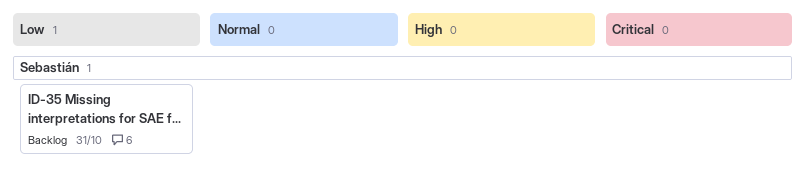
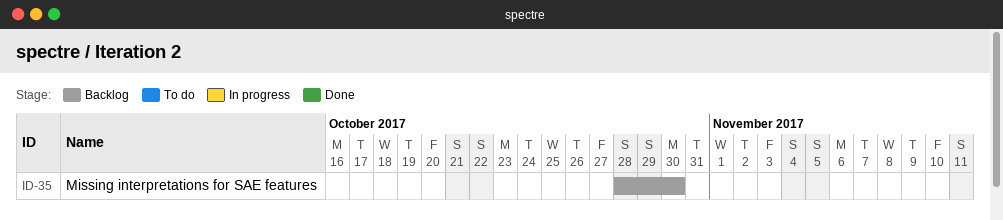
ID-35, due: Oct 31 -> Oct 30

